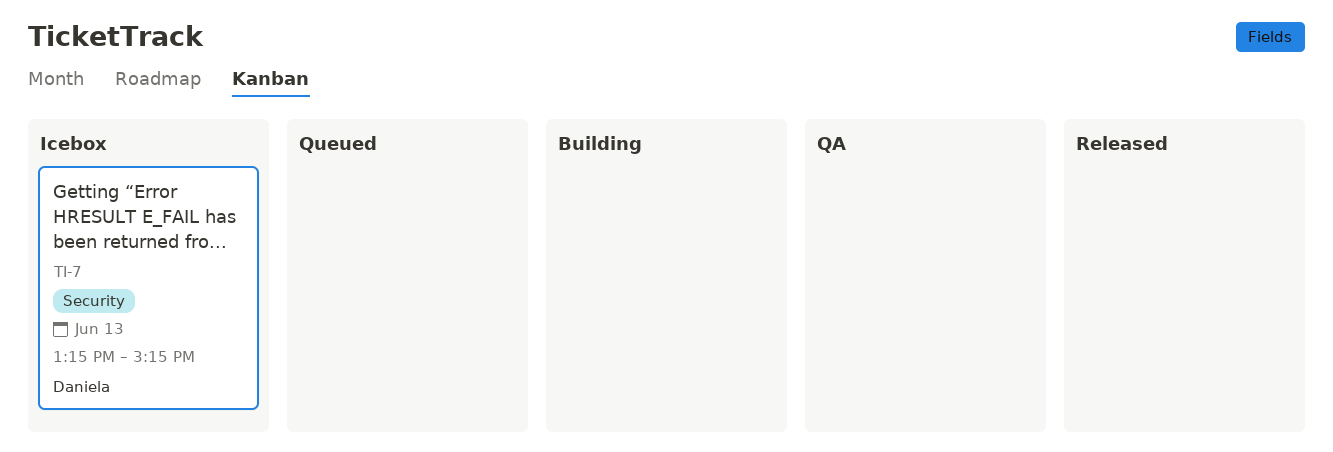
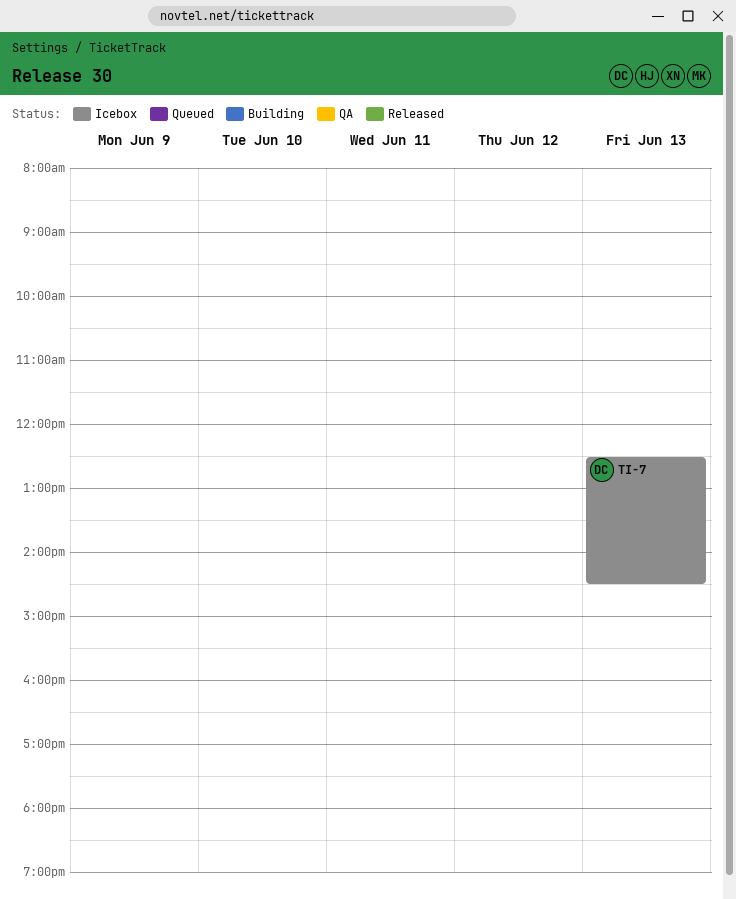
TI-7, begins: 13:15 -> 12:30
TI-7, ends: 15:15 -> 14:30

